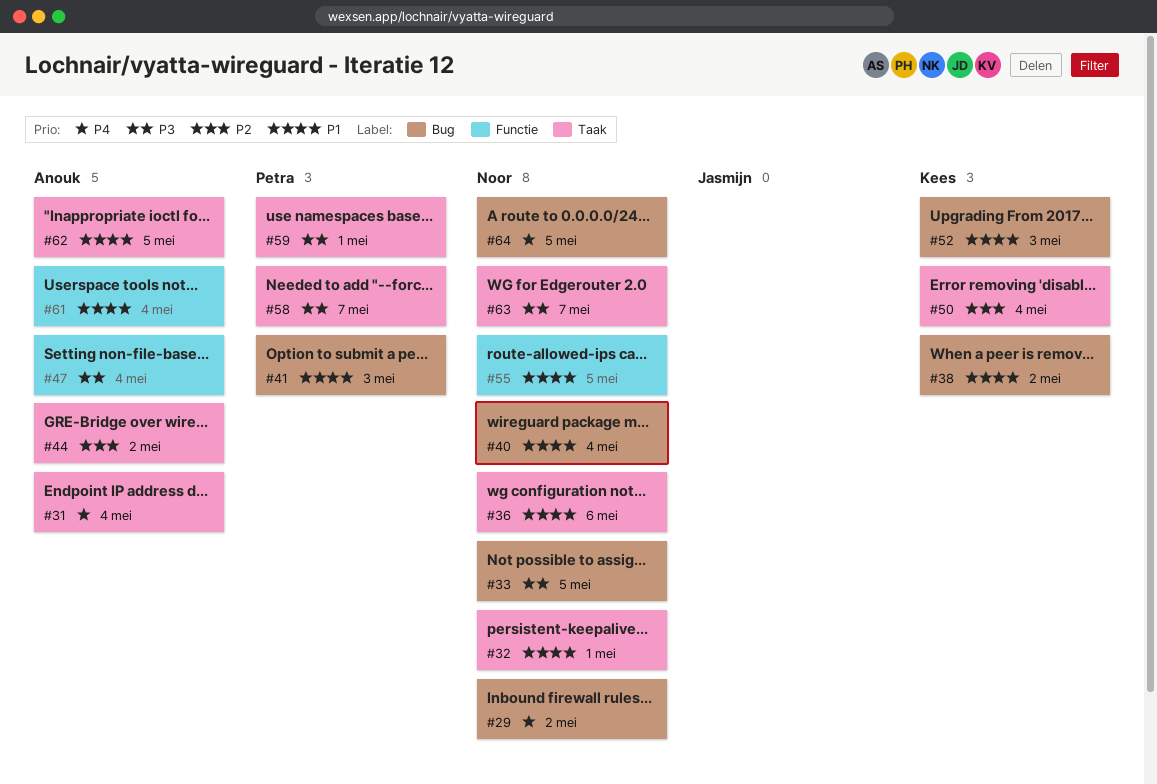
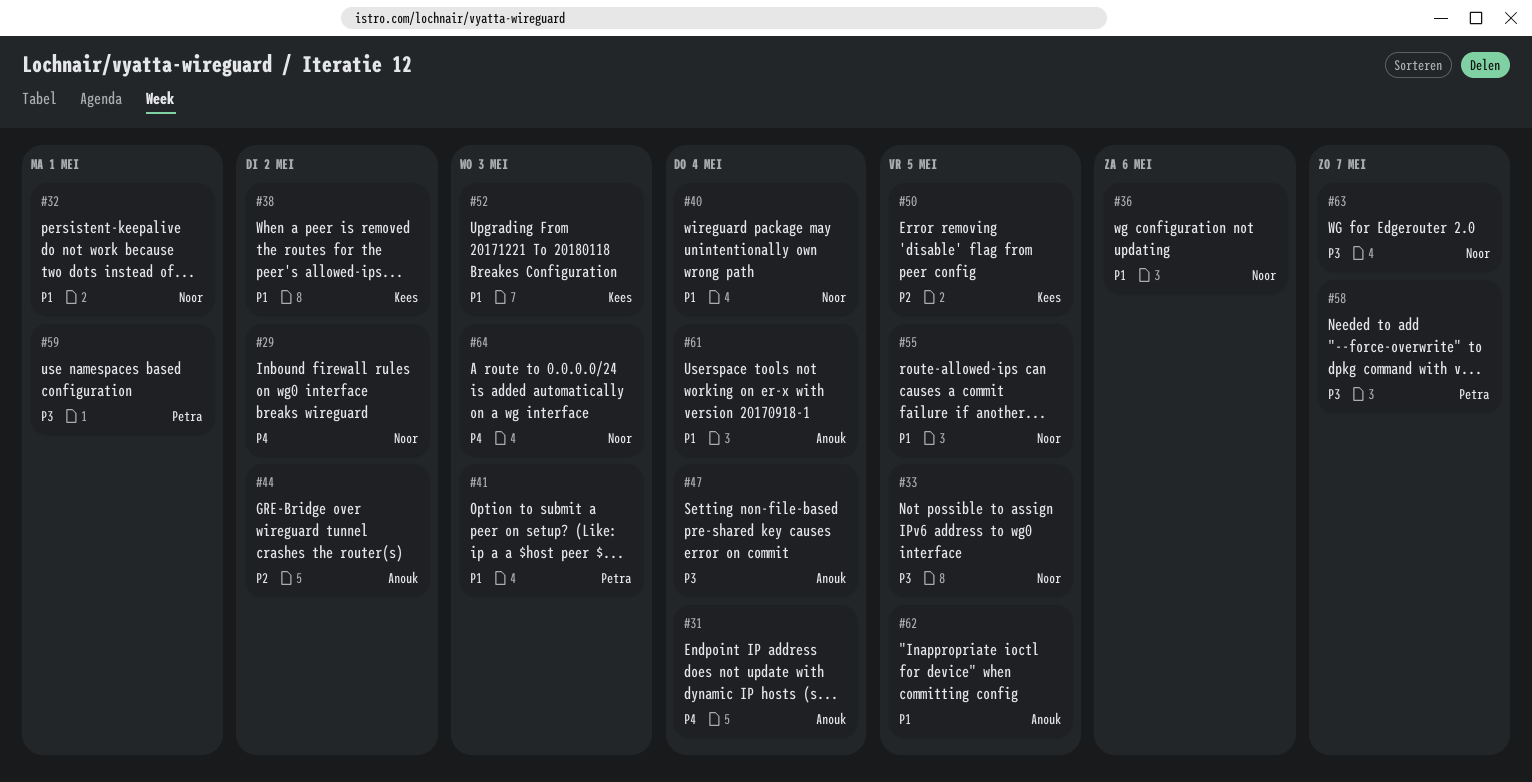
#50, due: May 4 -> May 5
#64, due: May 5 -> May 3

